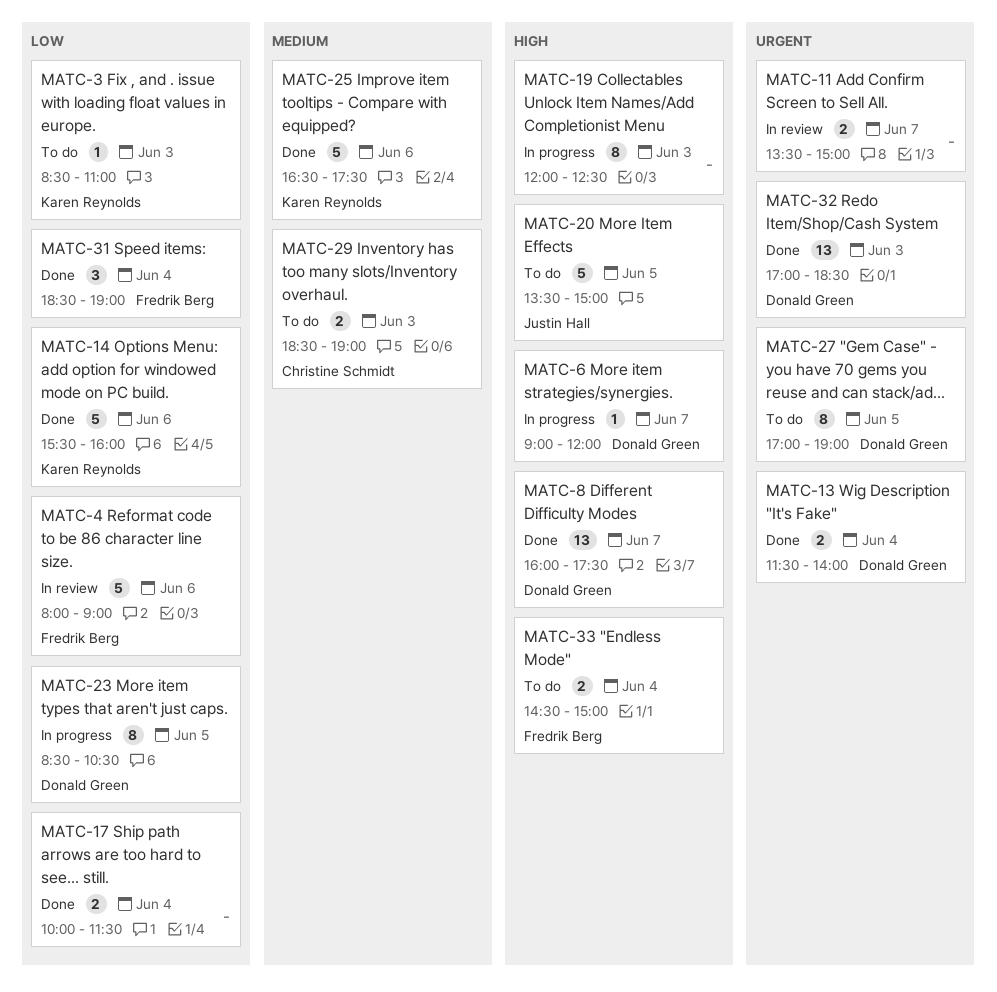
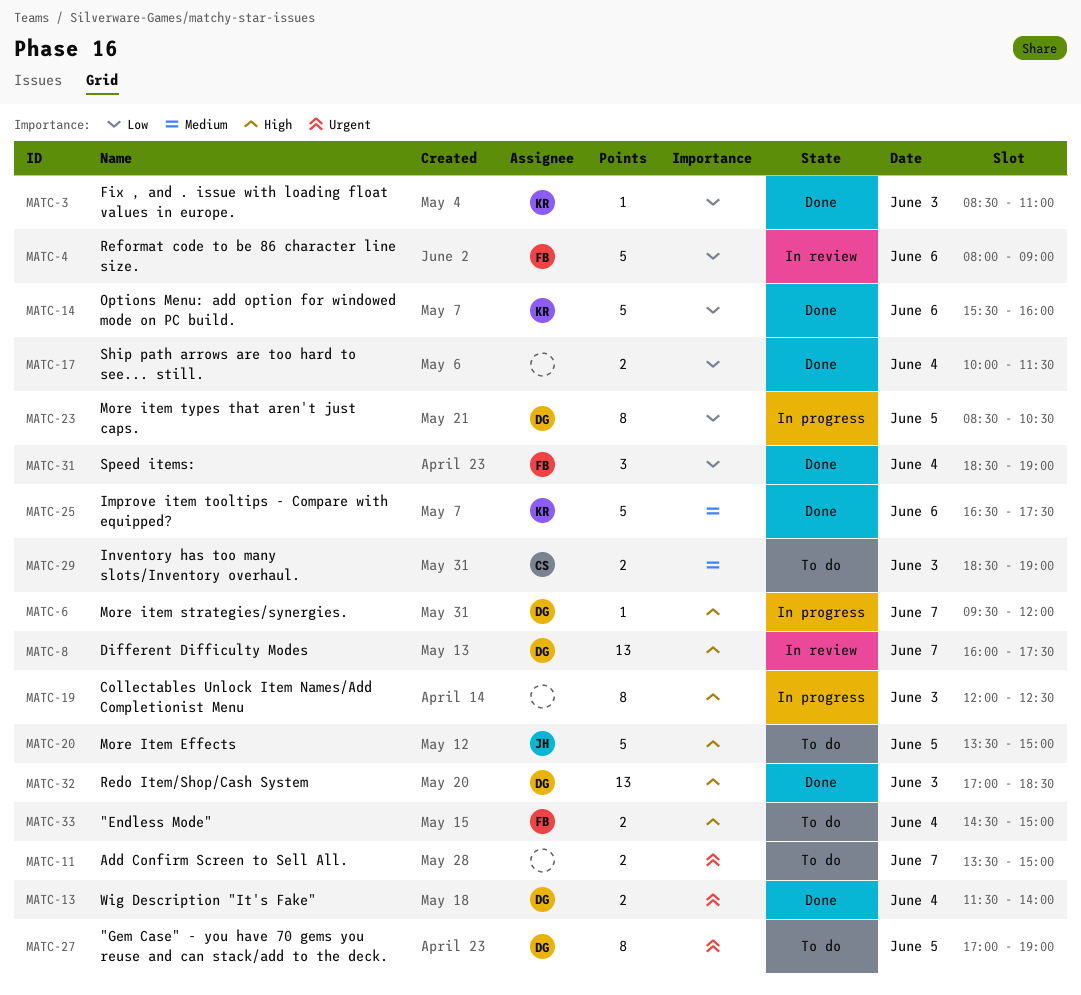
MATC-3, status: To do -> Done
MATC-6, begins: 09:00 -> 09:30
MATC-8, status: Done -> In review
MATC-11, status: In review -> To do
MATC-32, priority: Urgent -> High

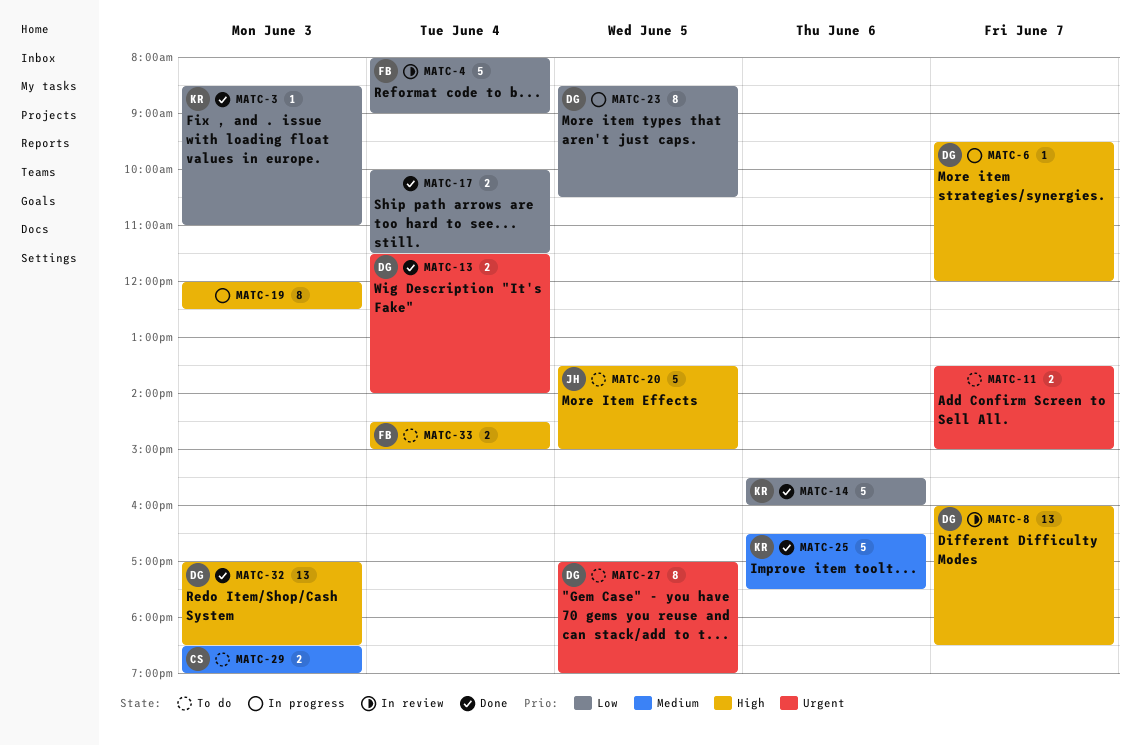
MATC-4, day: Jun 6 -> Jun 4
MATC-8, ends: 17:30 -> 18:30
MATC-31: present -> none

